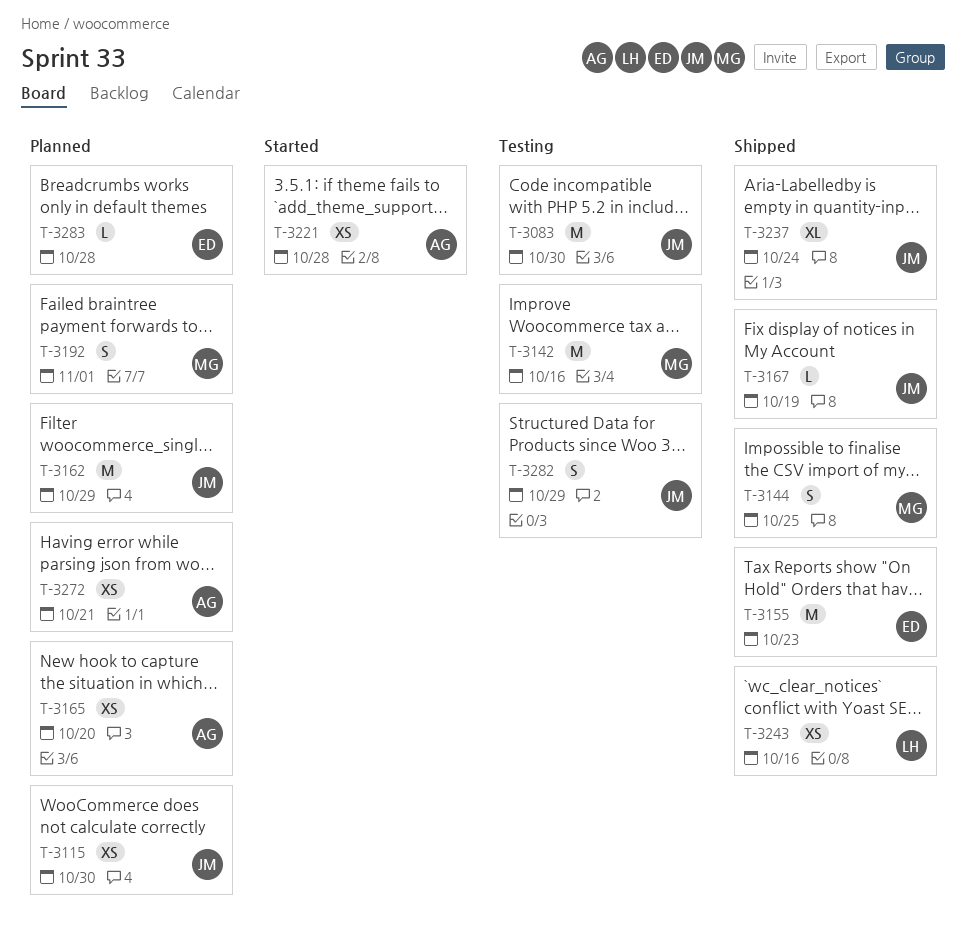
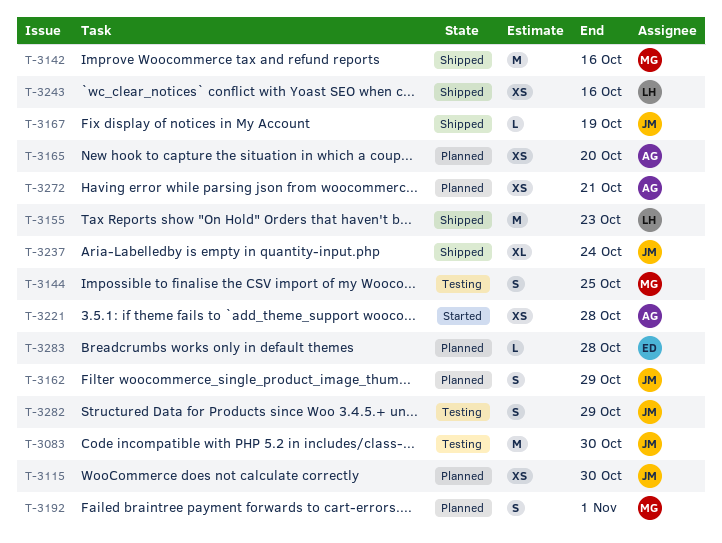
T-3142, status: Testing -> Shipped
T-3144, status: Shipped -> Testing
T-3155, owner: ED -> LH
T-3162, estimate: M -> S

